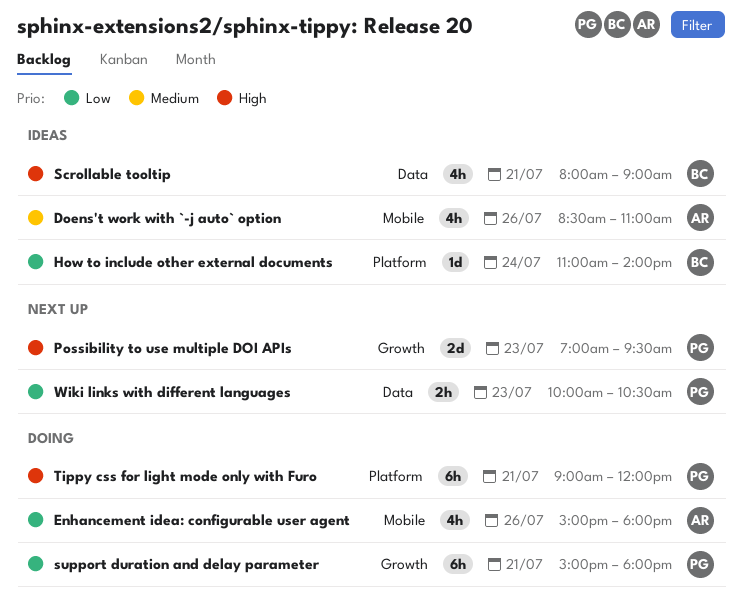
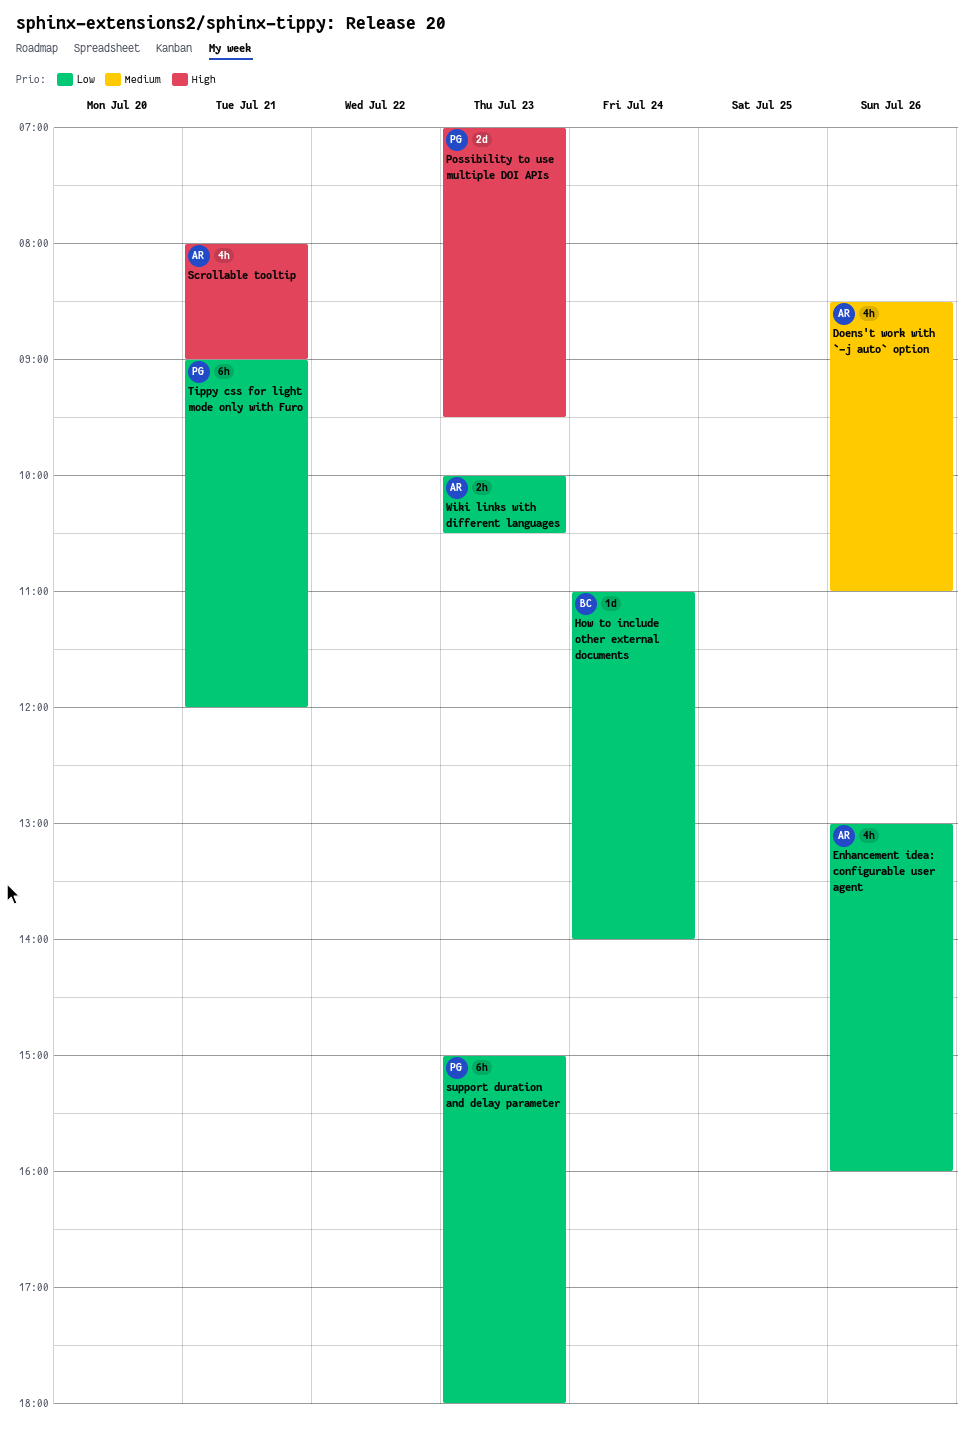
Enhancement idea: configurable user agent, begins: 15:00 -> 13:00
Enhancement idea: configurable user agent, ends: 18:00 -> 16:00
Scrollable tooltip, owner: BC -> AR
support duration and delay parameter, day: Jul 21 -> Jul 23
Tippy css for light mode only with Furo, priority: High -> Low
Wiki links with different languages, owner: PG -> AR

